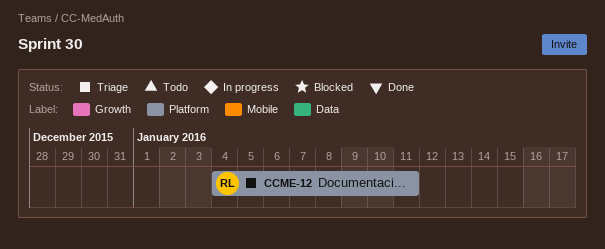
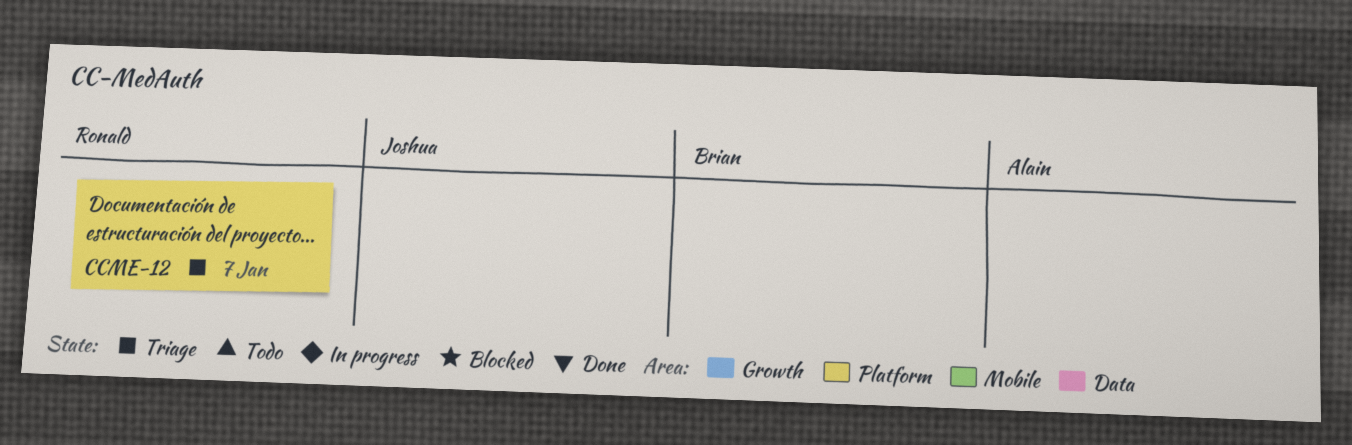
CCME-12, due: Jan 11 -> Jan 7

